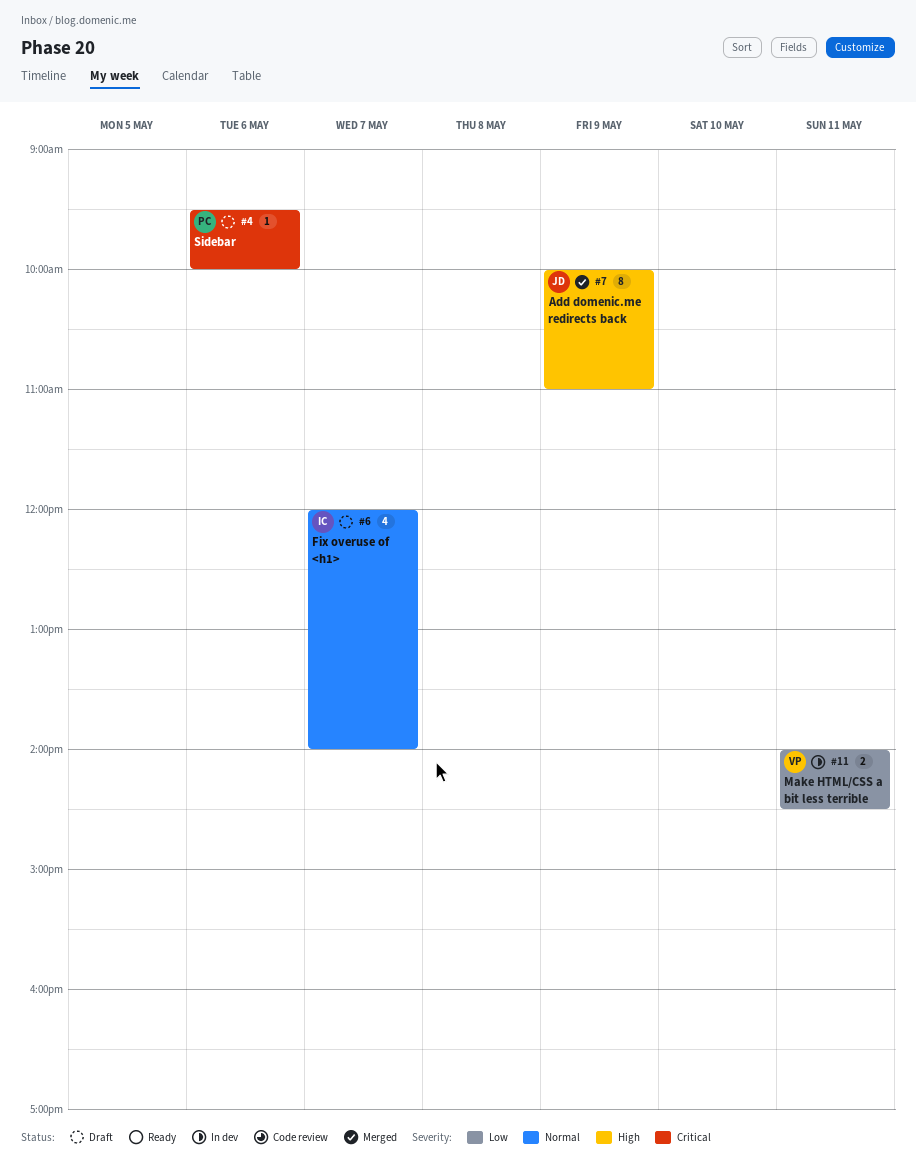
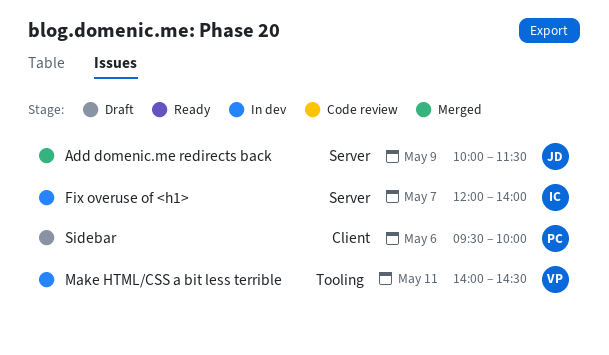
Add domenic.me redirects back, ends: 11:00 -> 11:30
Fix overuse of <h1>, status: Draft -> In dev

